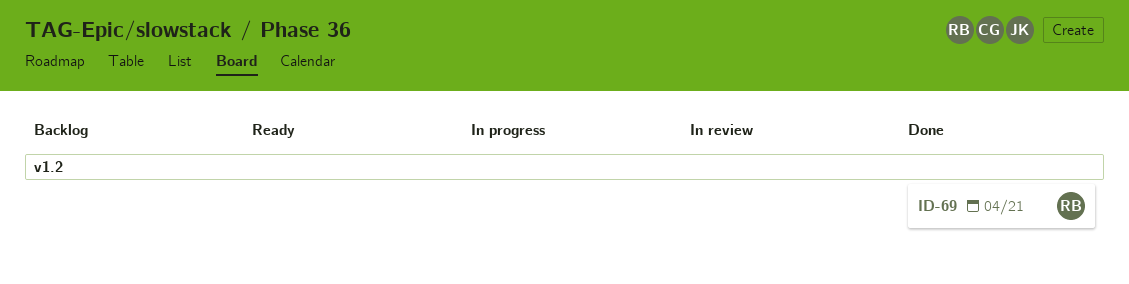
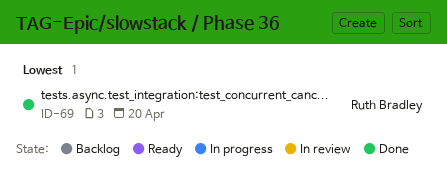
ID-69, due: Apr 21 -> Apr 20

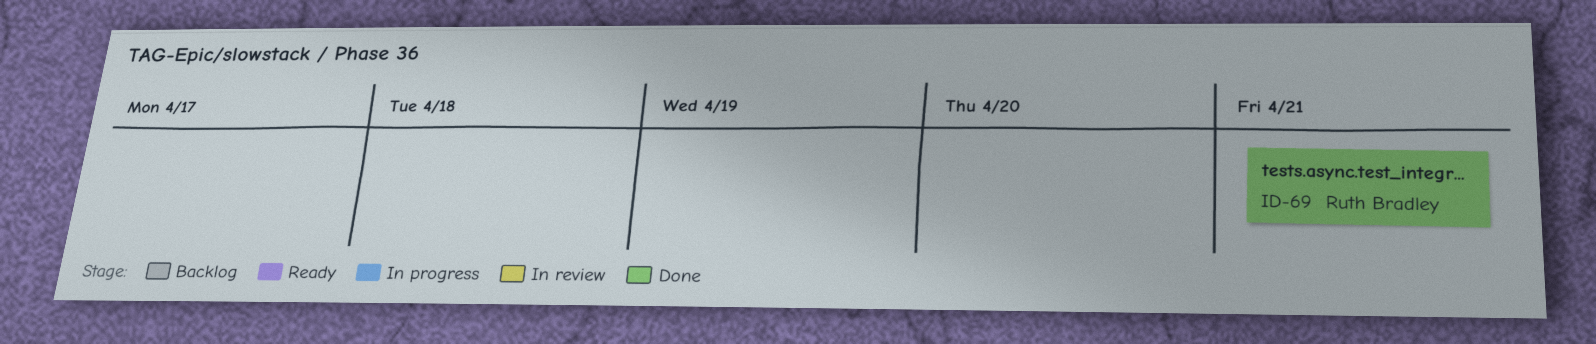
ID-69, due: Apr 20 -> Apr 21

